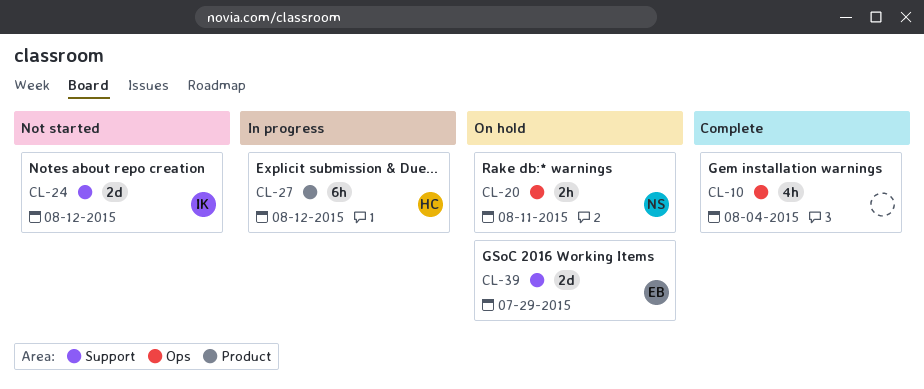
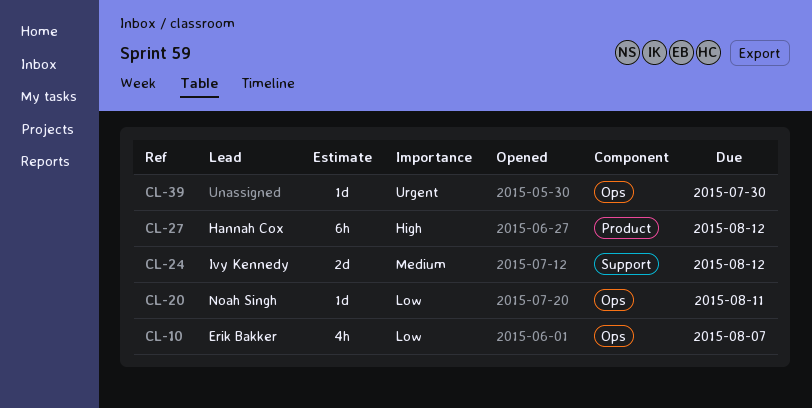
CL-10, owner: none -> Erik Bakker
CL-10, due: Aug 4 -> Aug 7
CL-20, estimate: 2h -> 1d
CL-39, owner: Erik Bakker -> none
CL-39, label: Support -> Ops
CL-39, estimate: 2d -> 1d
CL-39, due: Jul 29 -> Jul 30

